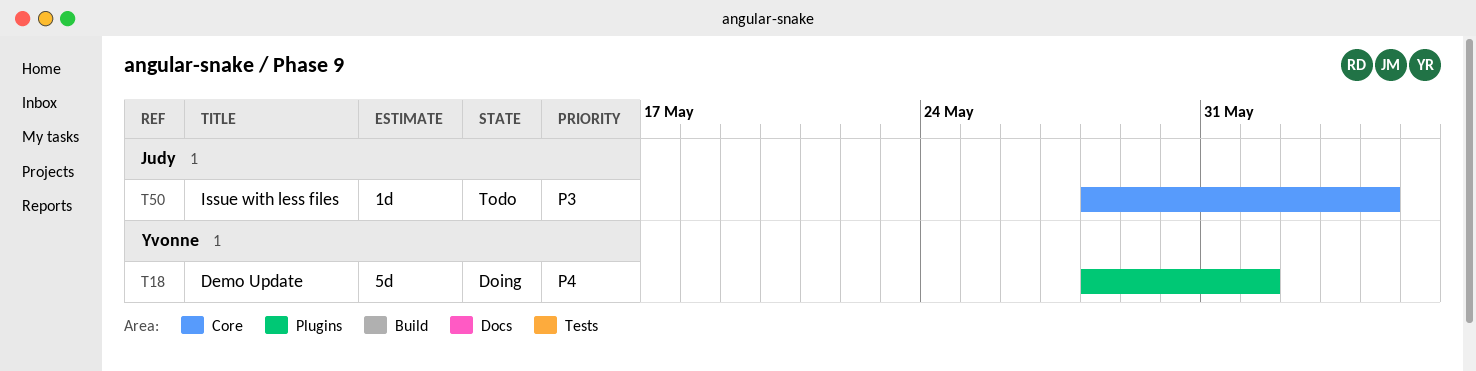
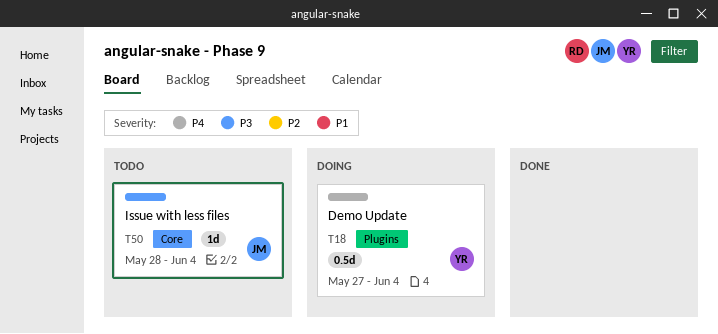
T18, estimate: 5d -> 0.5d
T18, start: May 28 -> May 27
T18, due: Jun 1 -> Jun 4

